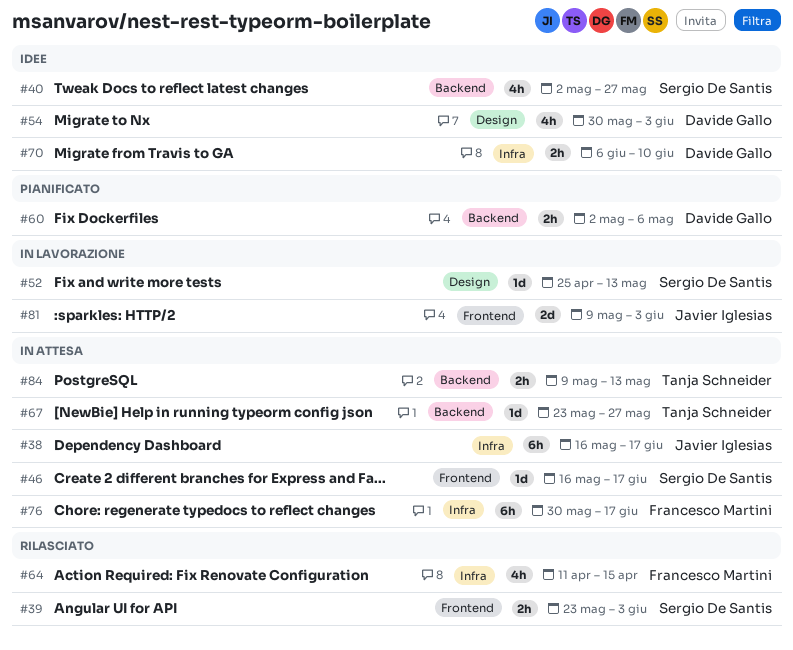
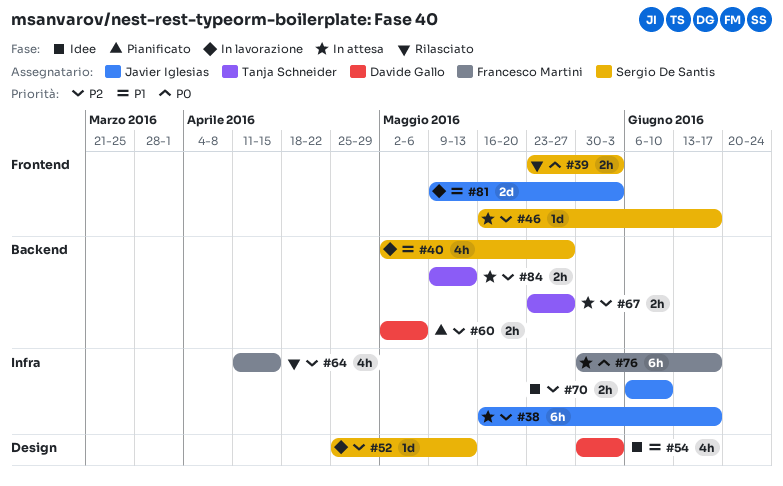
#40, status: Idee -> In lavorazione
#67, estimate: 1d -> 2h
#70, owner: Davide Gallo -> Javier Iglesias

